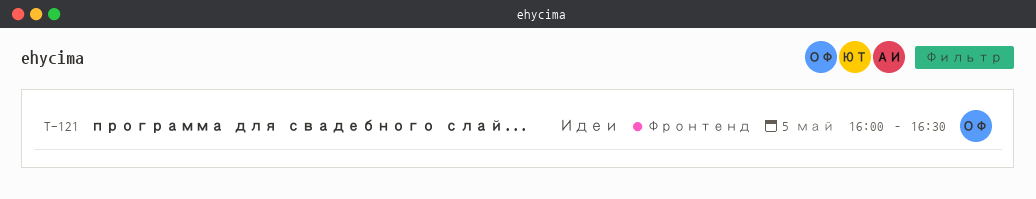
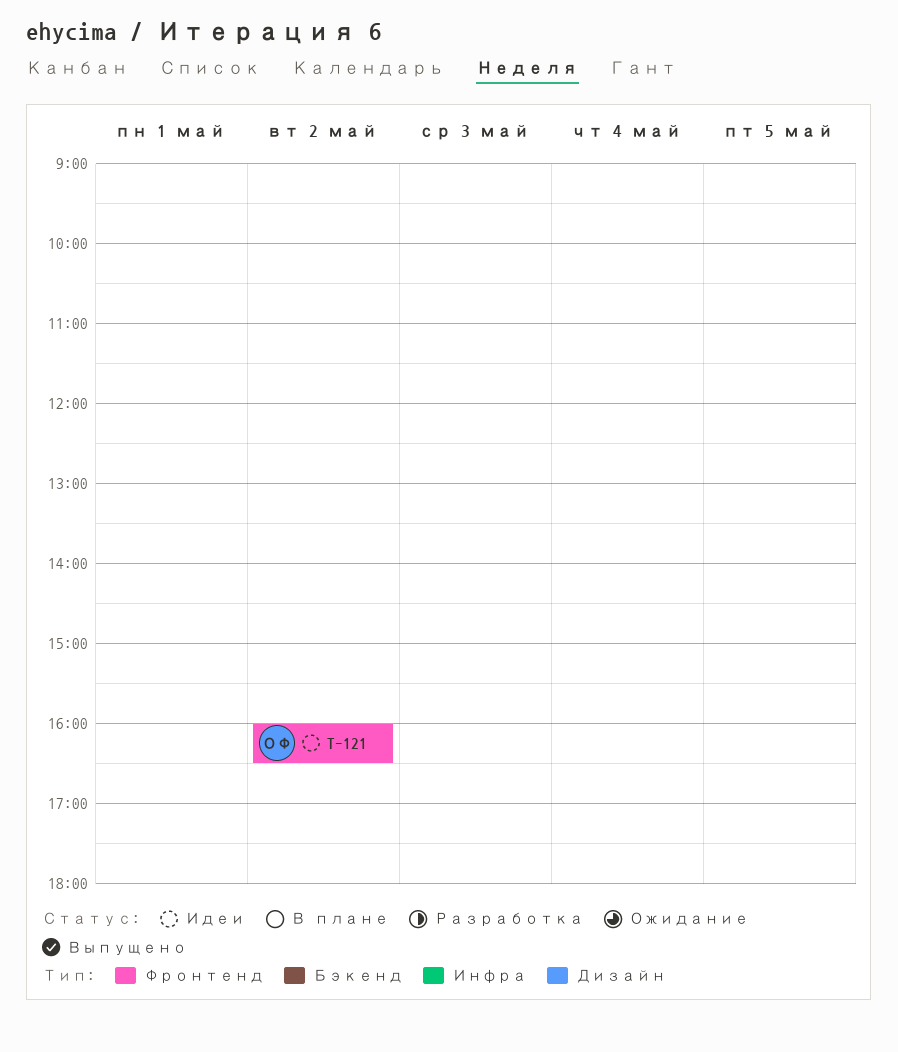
T-121, day: May 5 -> May 2

